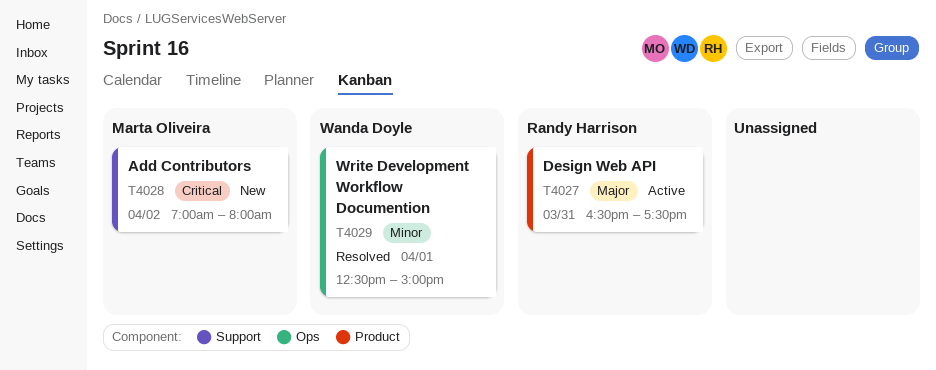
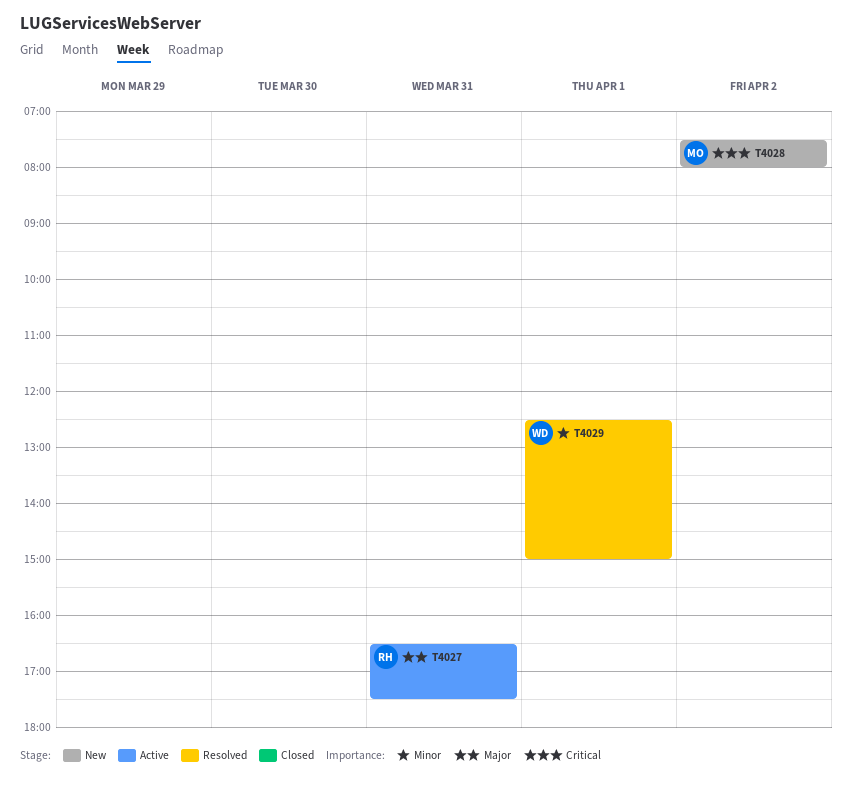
T4028, begins: 07:00 -> 07:30

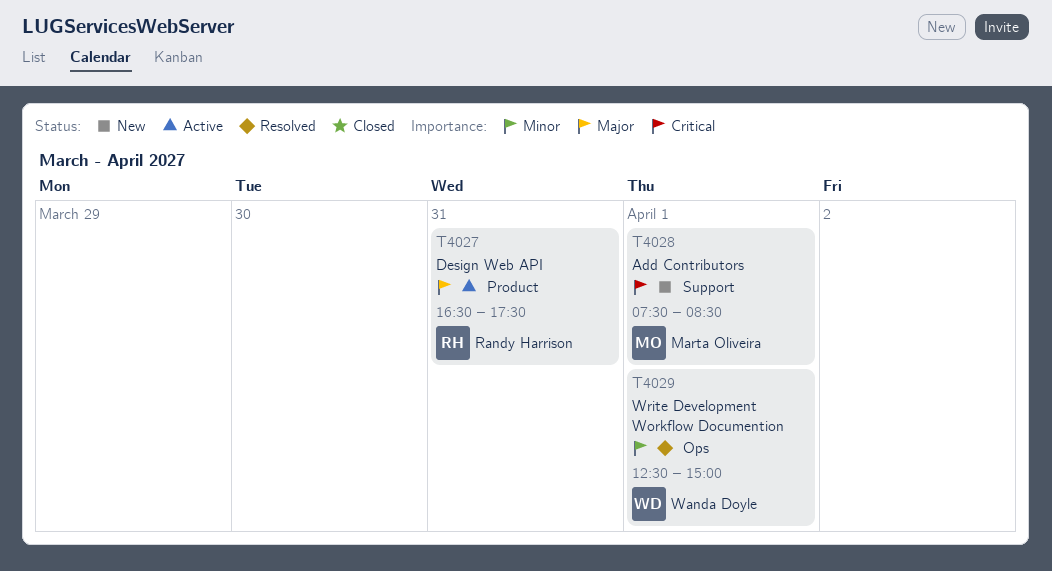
T4028, day: Apr 2 -> Apr 1
T4028, ends: 08:00 -> 08:30

